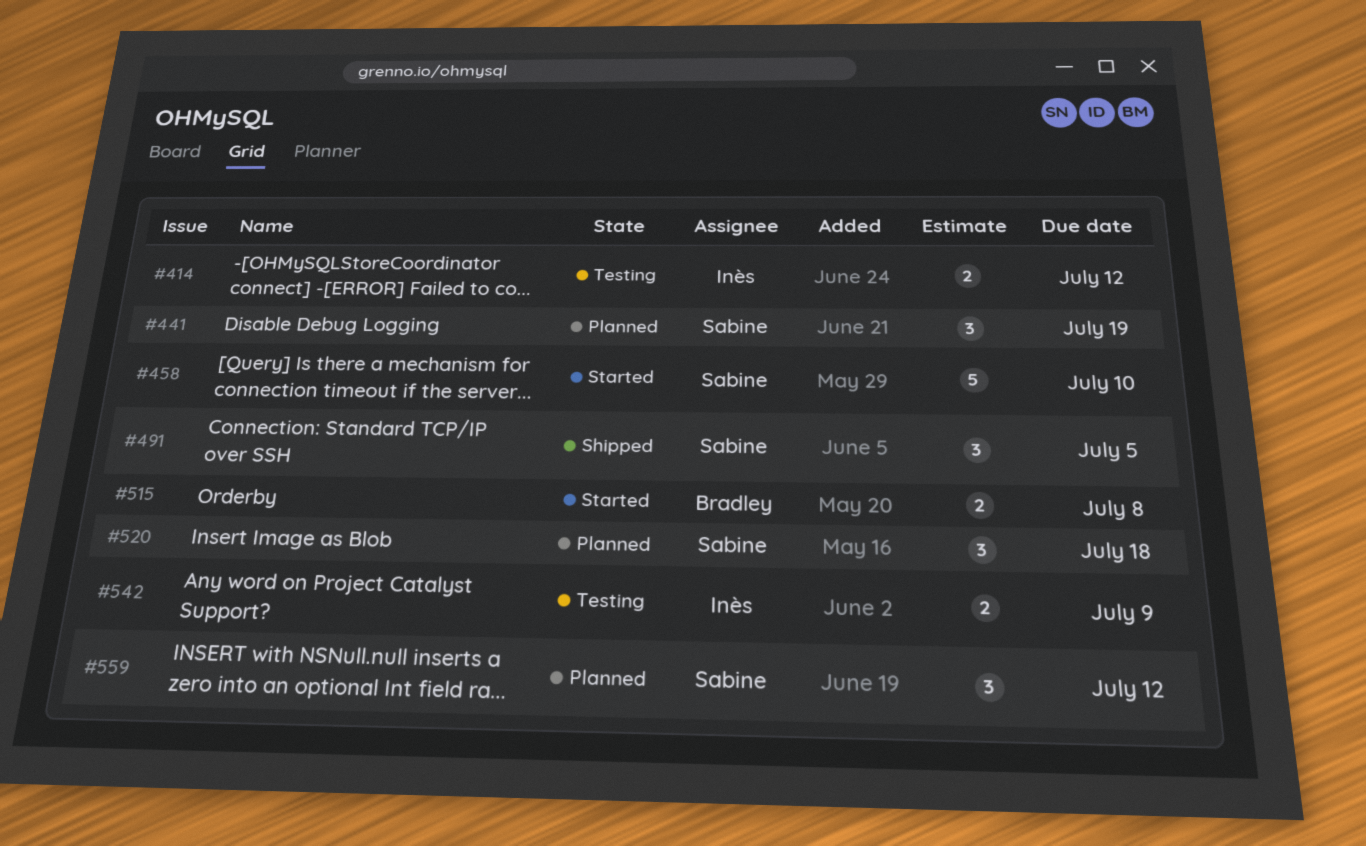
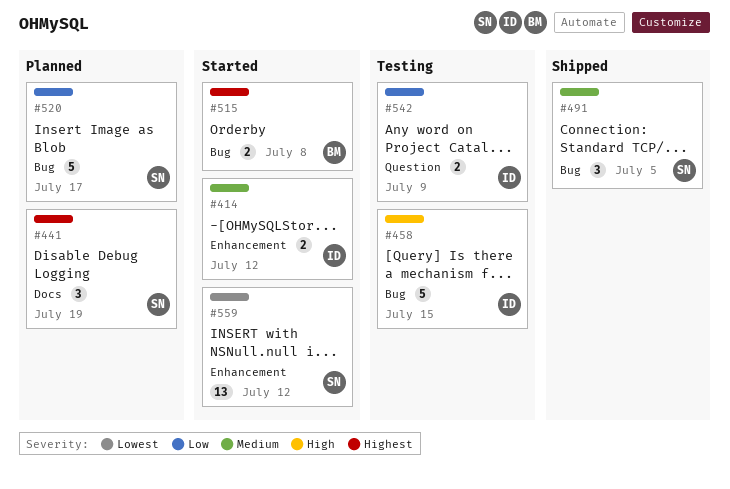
#414, status: Testing -> Started
#458, status: Started -> Testing
#458, owner: Sabine -> Inès
#458, due: Jul 10 -> Jul 15
#520, estimate: 3 -> 5
#520, due: Jul 18 -> Jul 17
#559, status: Planned -> Started
#559, estimate: 3 -> 13

